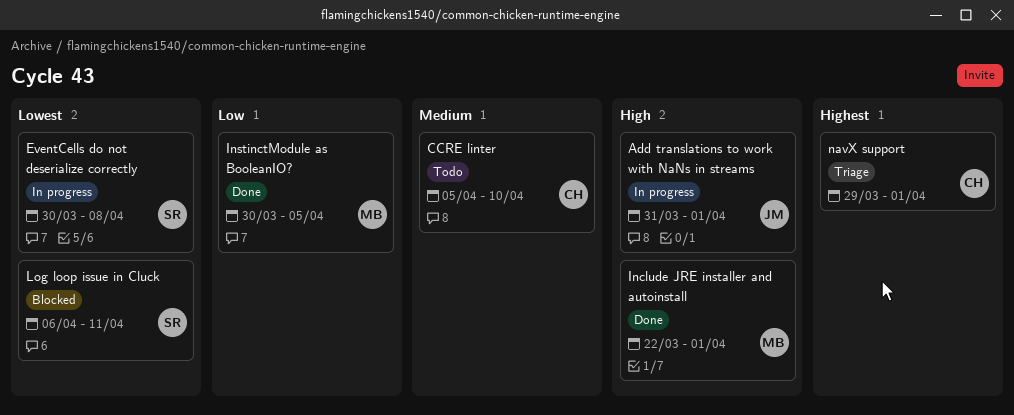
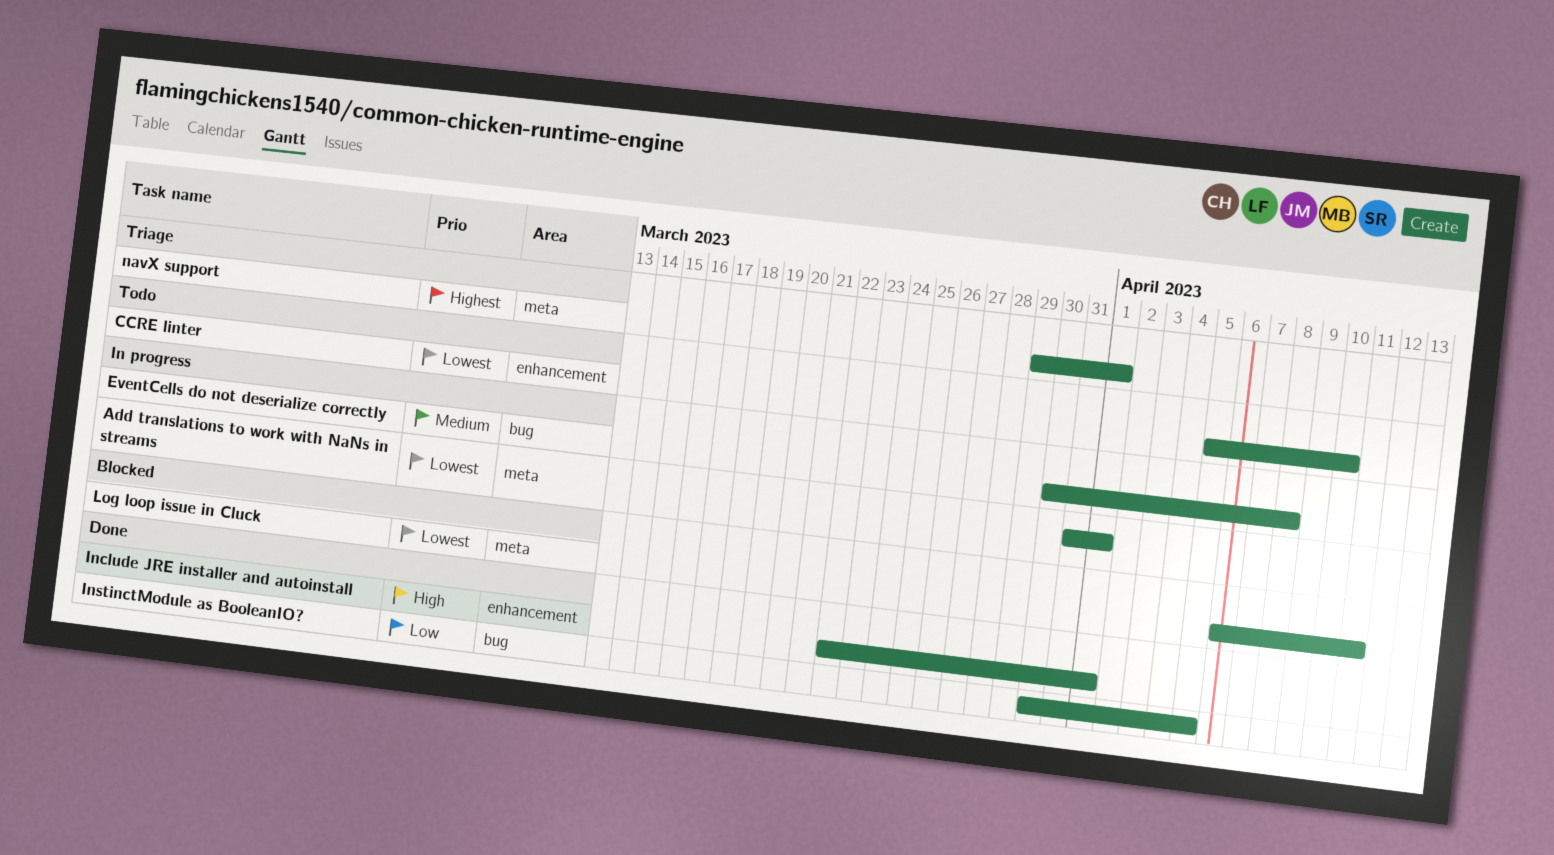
Add translations to work with NaNs in streams, priority: High -> Lowest
CCRE linter, priority: Medium -> Lowest
EventCells do not deserialize correctly, priority: Lowest -> Medium

